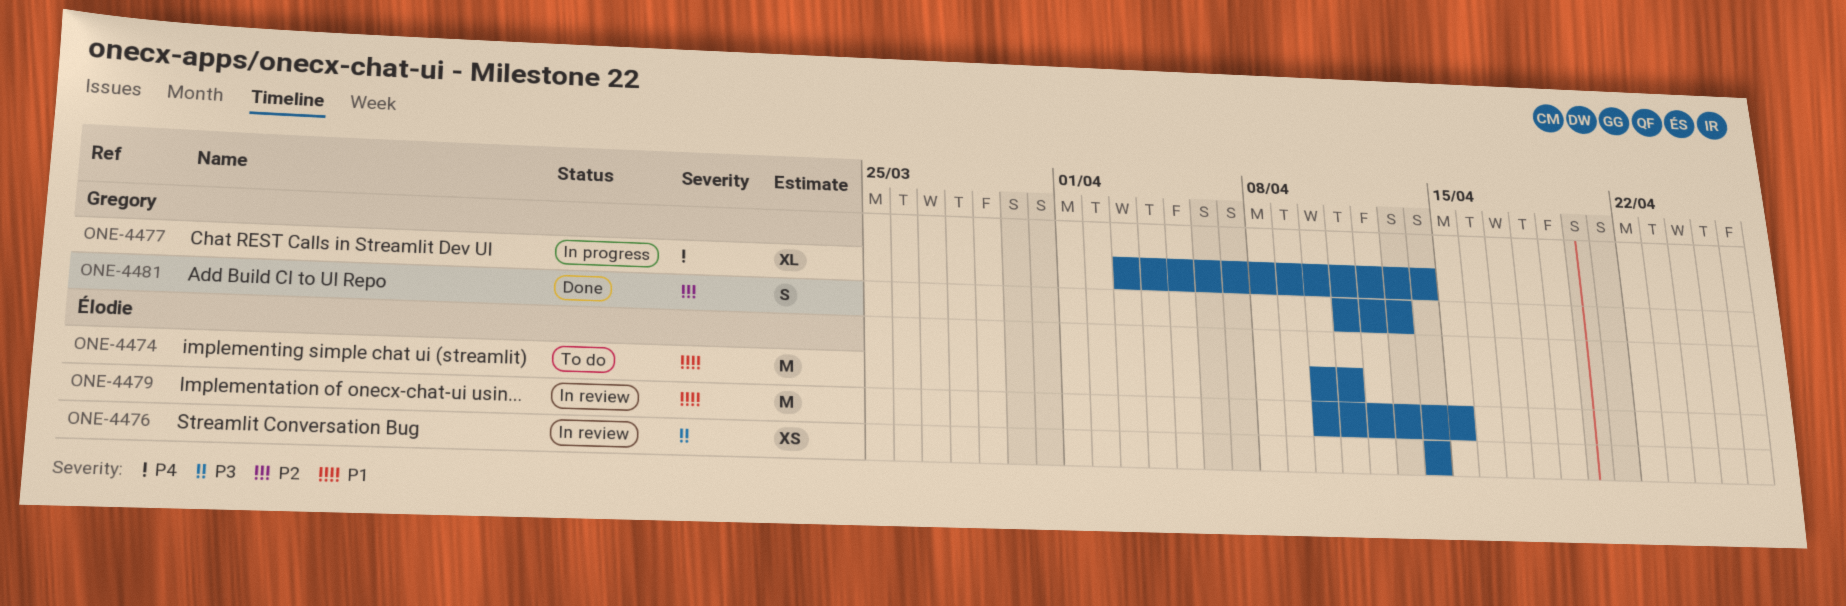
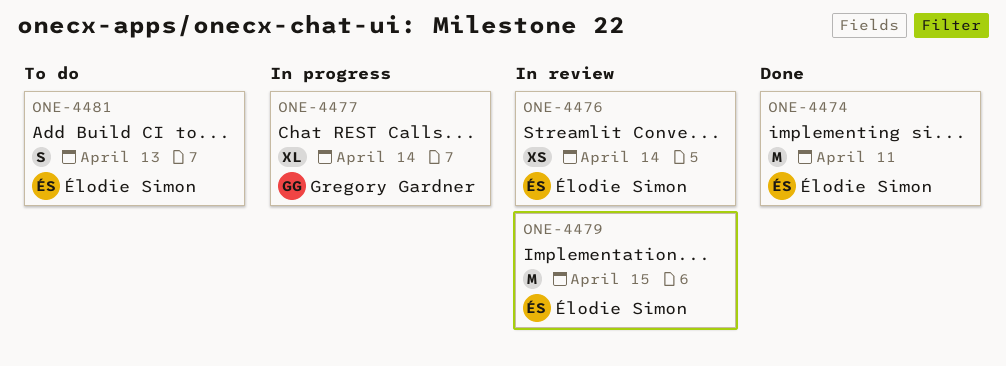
ONE-4474, status: To do -> Done
ONE-4481, status: Done -> To do
ONE-4481, owner: Gregory Gardner -> Élodie Simon

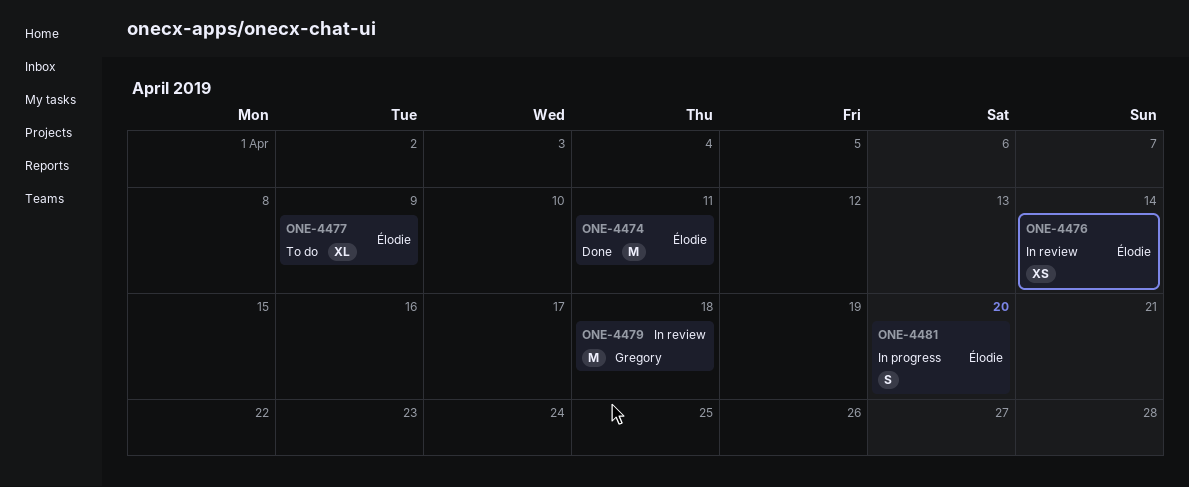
ONE-4477, status: In progress -> To do
ONE-4477, owner: Gregory Gardner -> Élodie Simon
ONE-4477, due: Apr 14 -> Apr 9
ONE-4479, owner: Élodie Simon -> Gregory Gardner
ONE-4479, due: Apr 15 -> Apr 18
ONE-4481, status: To do -> In progress
ONE-4481, due: Apr 13 -> Apr 20

